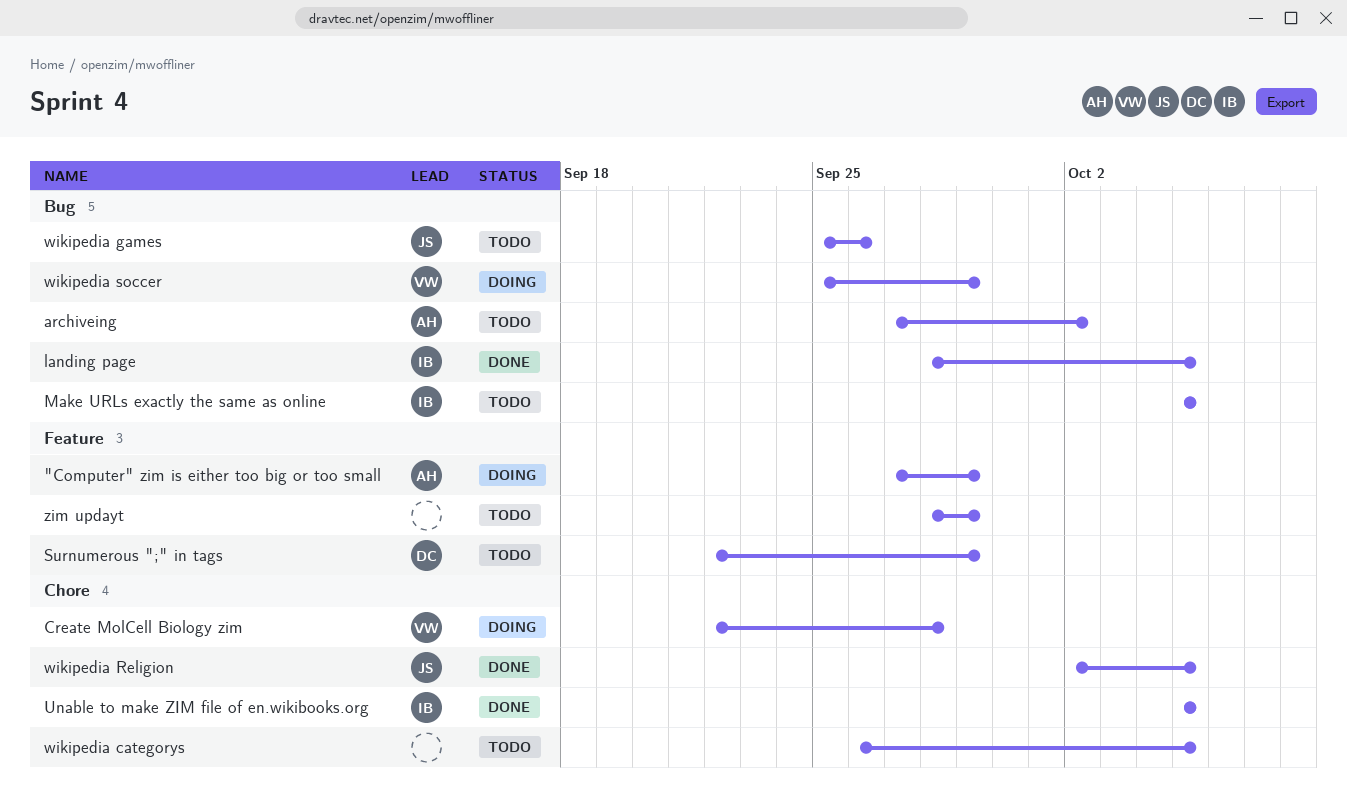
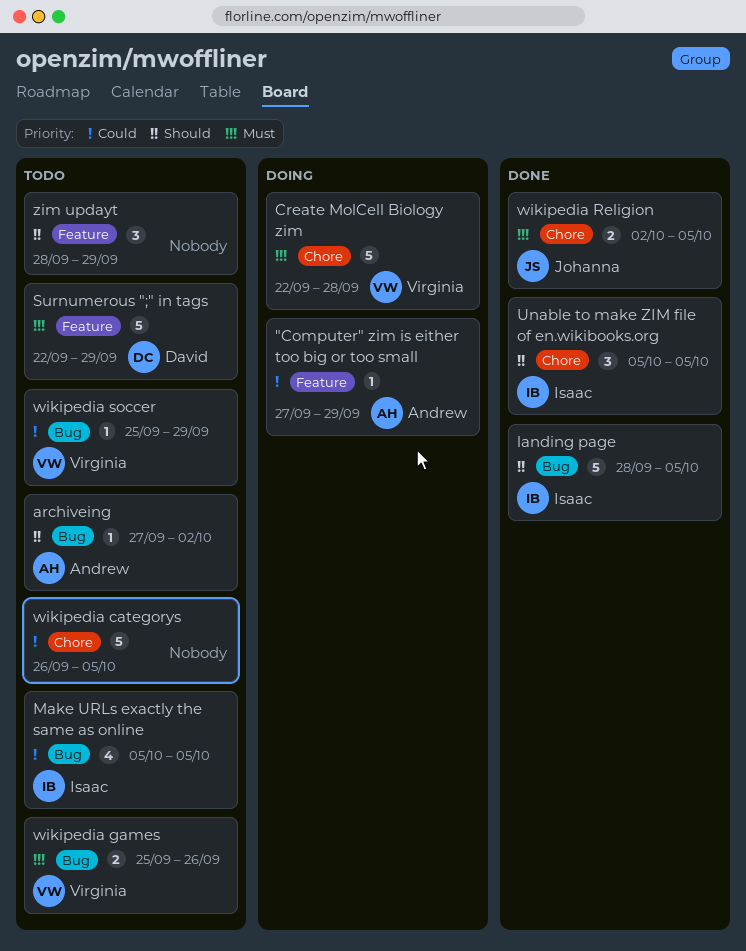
wikipedia games, owner: Johanna -> Virginia
wikipedia soccer, status: Doing -> Todo

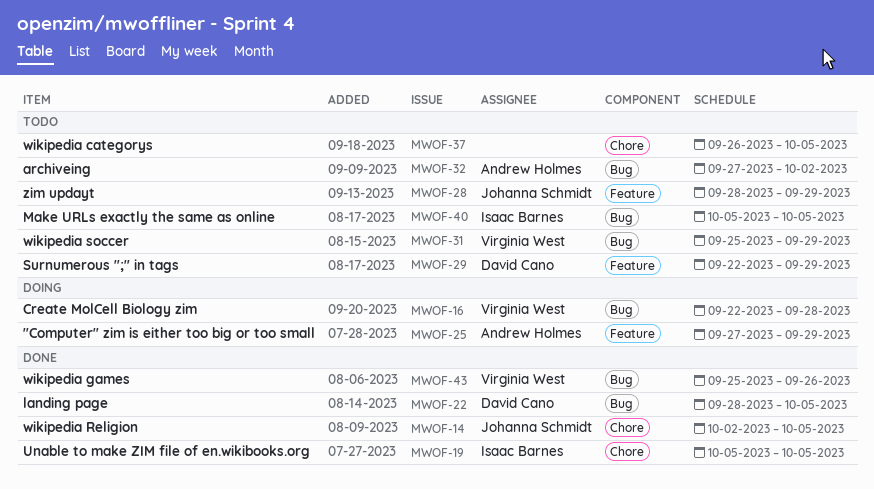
Create MolCell Biology zim, label: Chore -> Bug
landing page, owner: Isaac Barnes -> David Cano
wikipedia games, status: Todo -> Done
zim updayt, owner: none -> Johanna Schmidt

